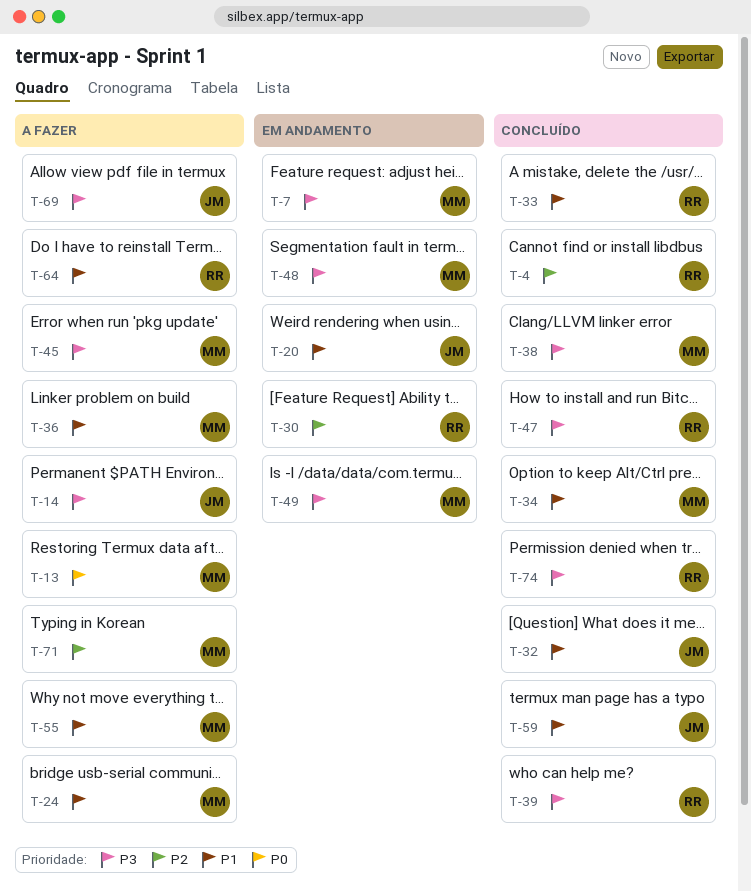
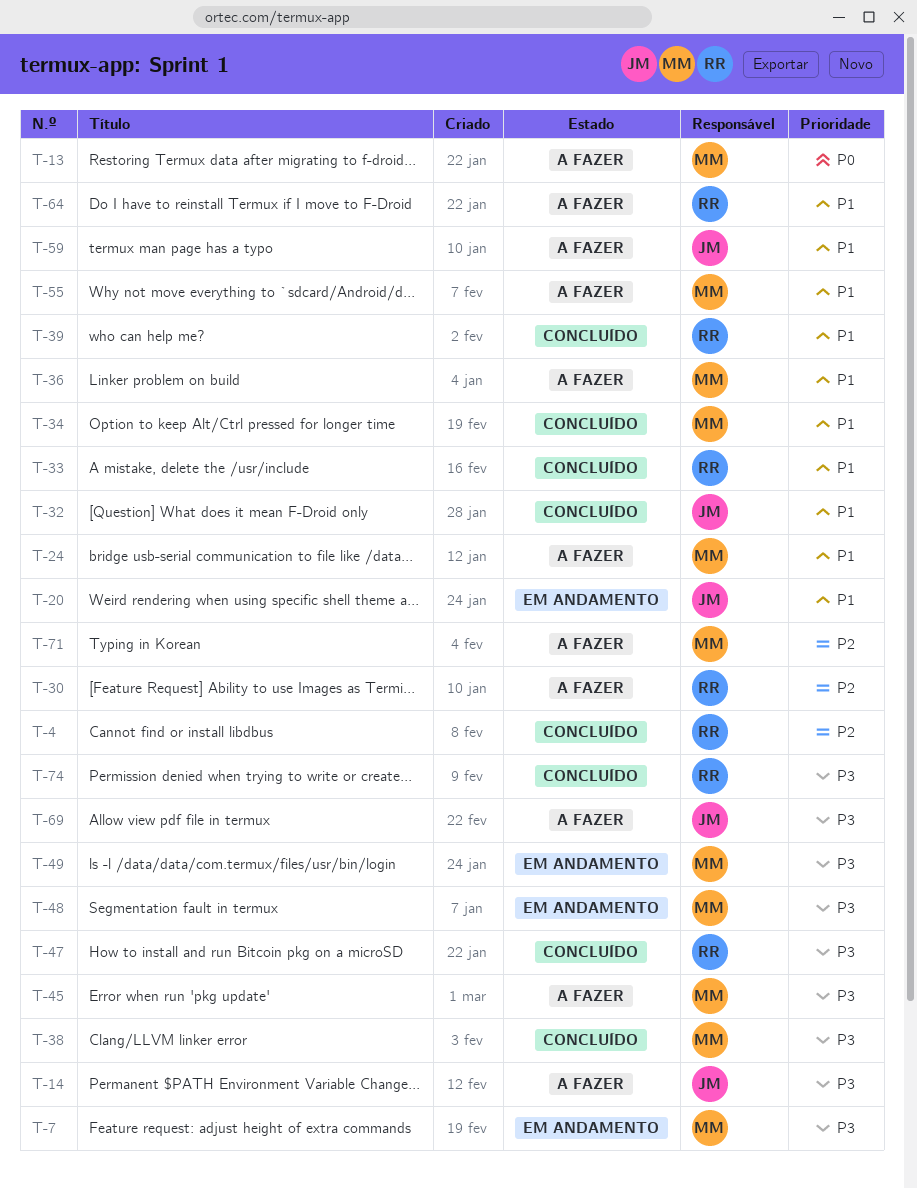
T-30, status: Em andamento -> A fazer
T-39, priority: P3 -> P1
T-59, status: Concluído -> A fazer

